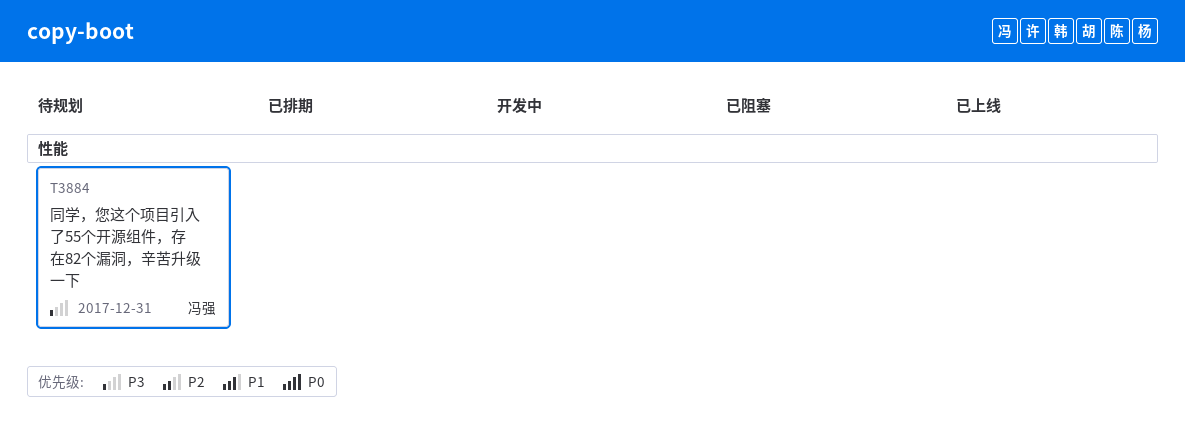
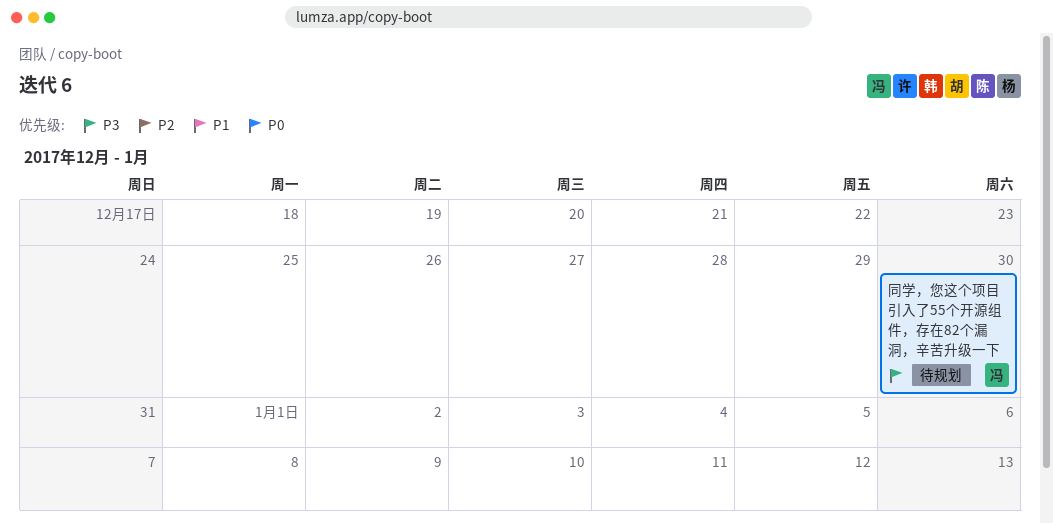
同学，您这个项目引入了55个开源组件，存在82个漏洞，辛苦升级一下, due: Dec 31 -> Dec 30

